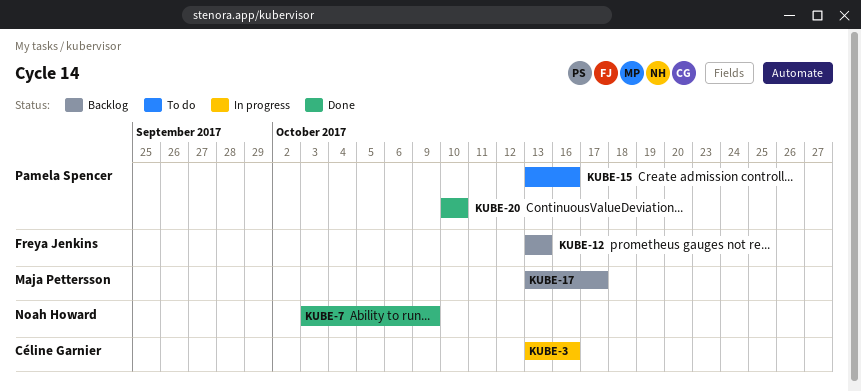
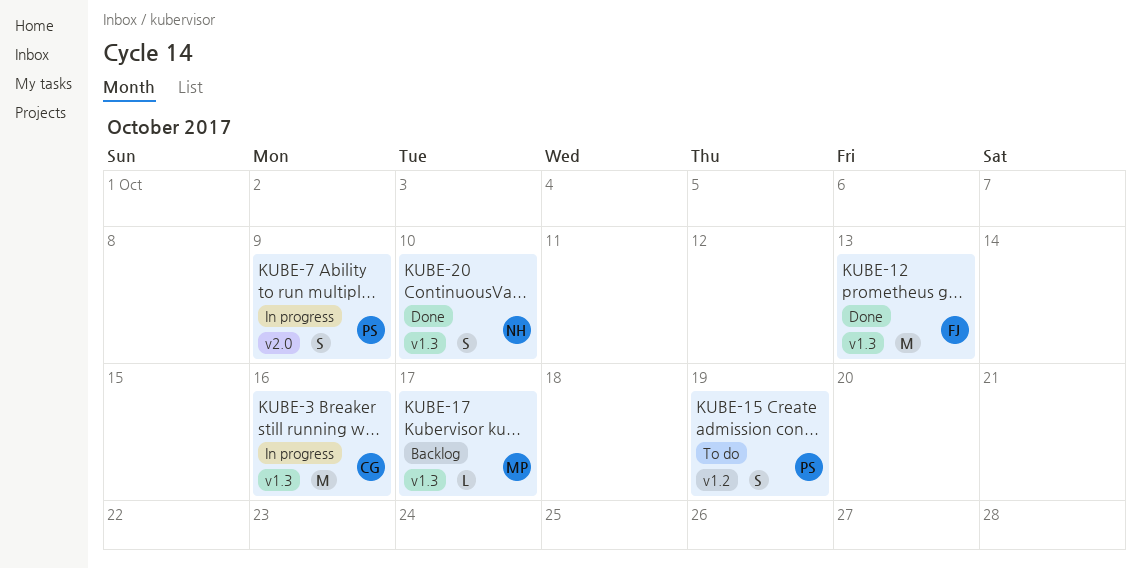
KUBE-7, status: Done -> In progress
KUBE-7, owner: Noah Howard -> Pamela Spencer
KUBE-12, status: Backlog -> Done
KUBE-15, due: Oct 16 -> Oct 19
KUBE-20, owner: Pamela Spencer -> Noah Howard

